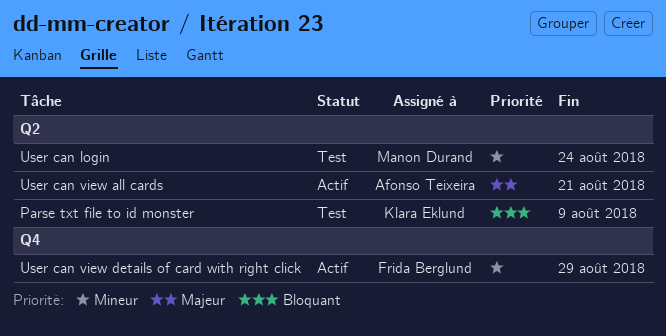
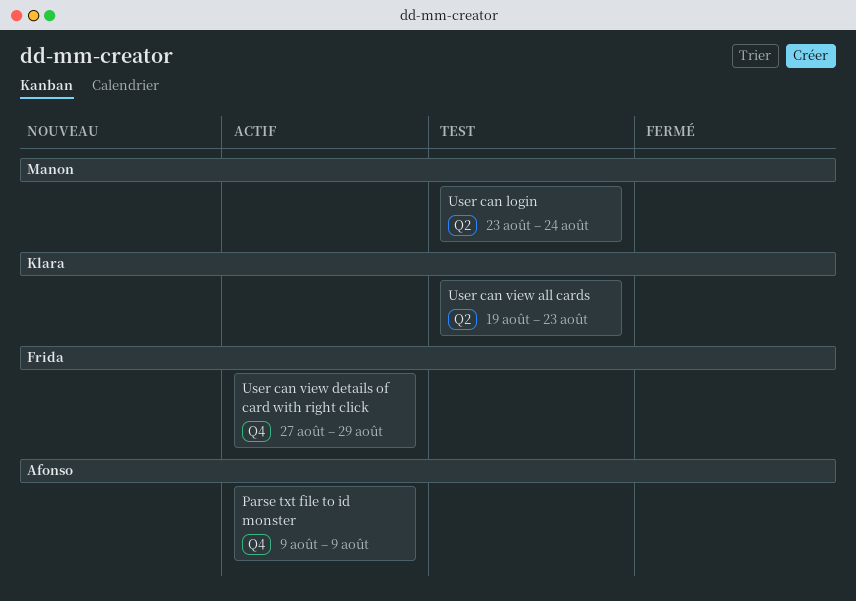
Parse txt file to id monster, status: Test -> Actif
Parse txt file to id monster, owner: Klara Eklund -> Afonso Teixeira
Parse txt file to id monster, label: Q2 -> Q4
User can view all cards, status: Actif -> Test
User can view all cards, owner: Afonso Teixeira -> Klara Eklund
User can view all cards, due: Aug 21 -> Aug 23

